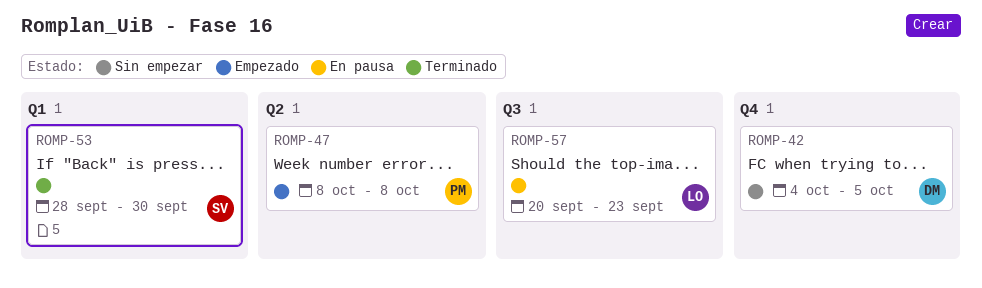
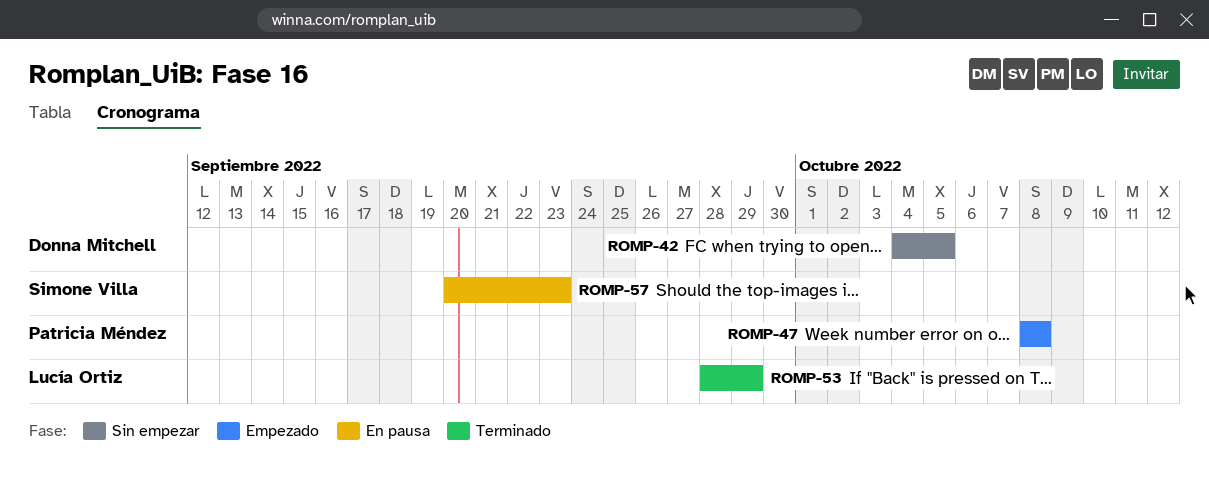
ROMP-53, owner: Simone Villa -> Lucía Ortiz
ROMP-53, due: Sep 30 -> Sep 29
ROMP-57, owner: Lucía Ortiz -> Simone Villa

